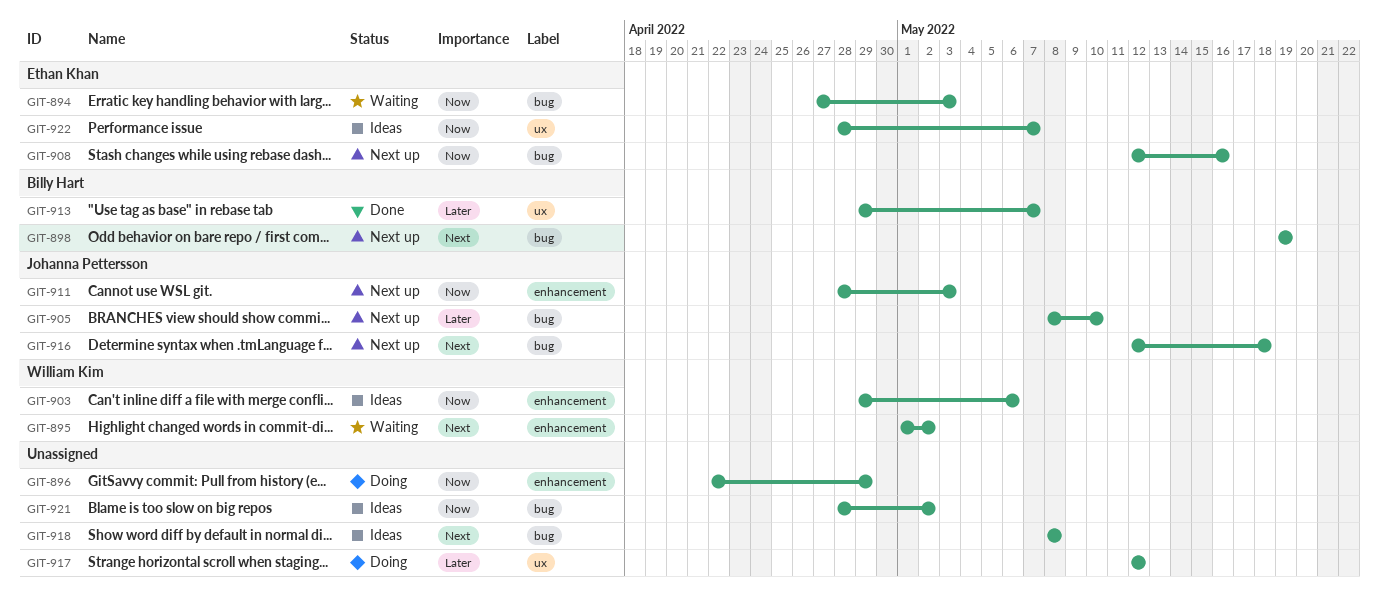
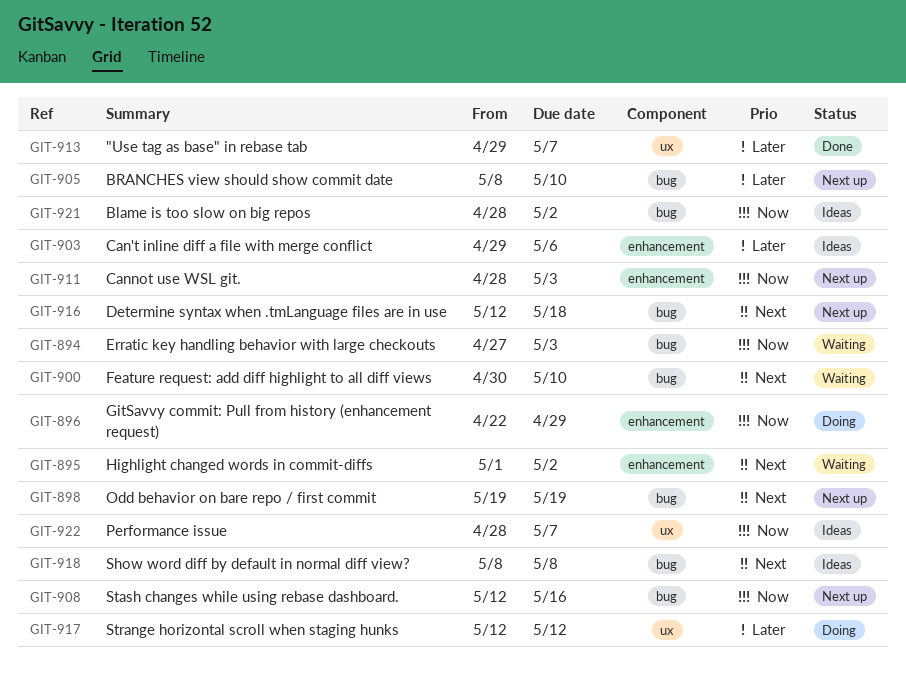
GIT-900: none -> present
GIT-903, priority: Now -> Later

